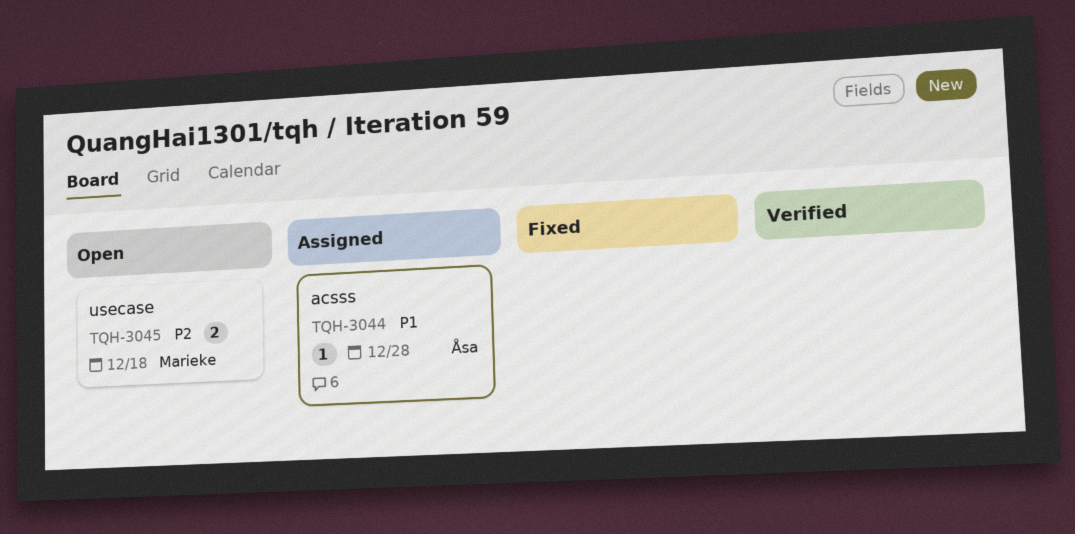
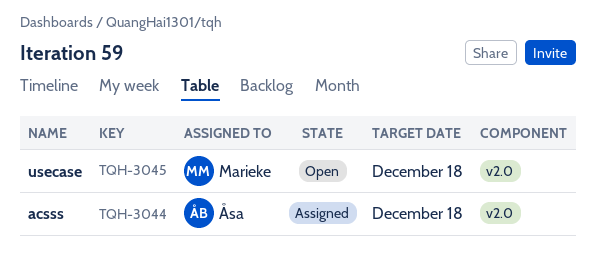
TQH-3044, due: Dec 28 -> Dec 18

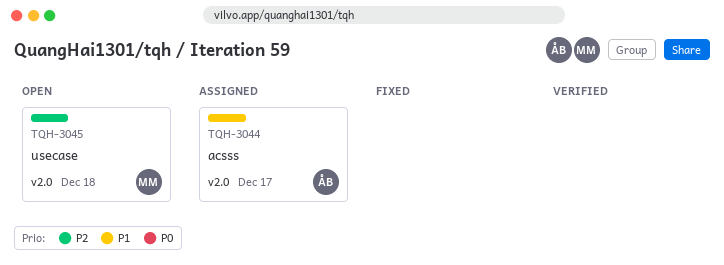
TQH-3044, due: Dec 18 -> Dec 17

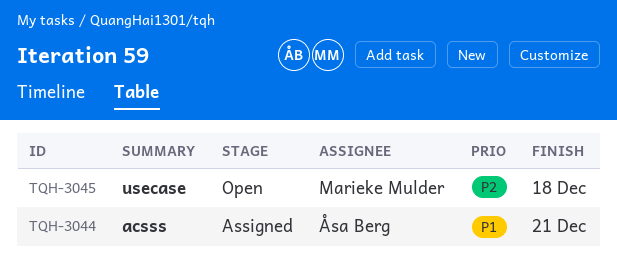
TQH-3044, due: Dec 17 -> Dec 21

